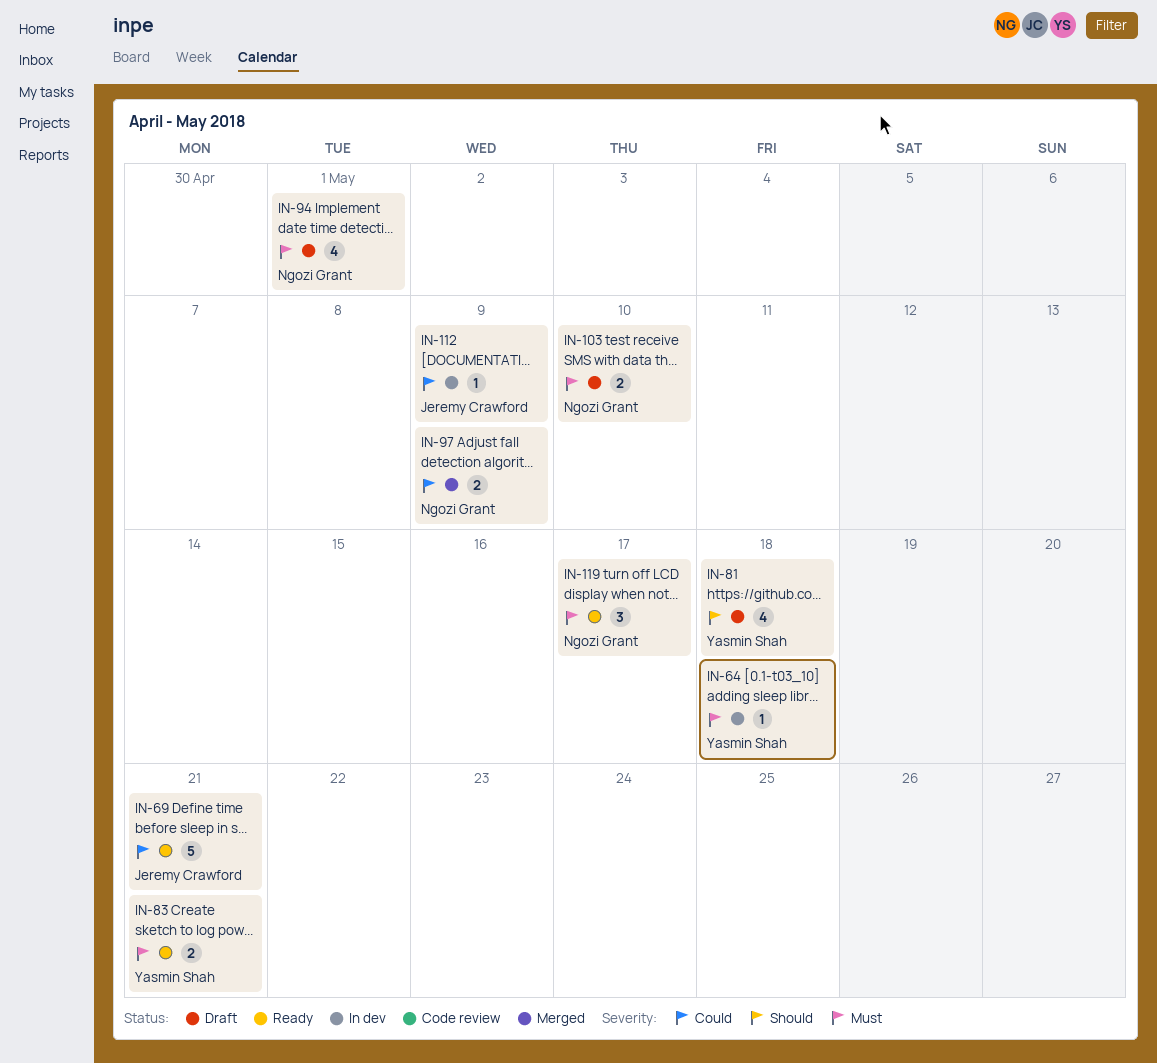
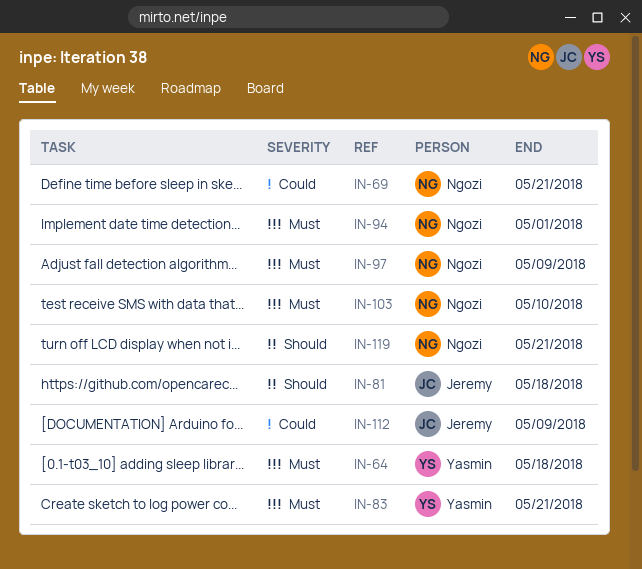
IN-69, owner: Jeremy Crawford -> Ngozi Grant
IN-81, owner: Yasmin Shah -> Jeremy Crawford
IN-97, priority: Could -> Must
IN-119, priority: Must -> Should
IN-119, due: May 17 -> May 21

